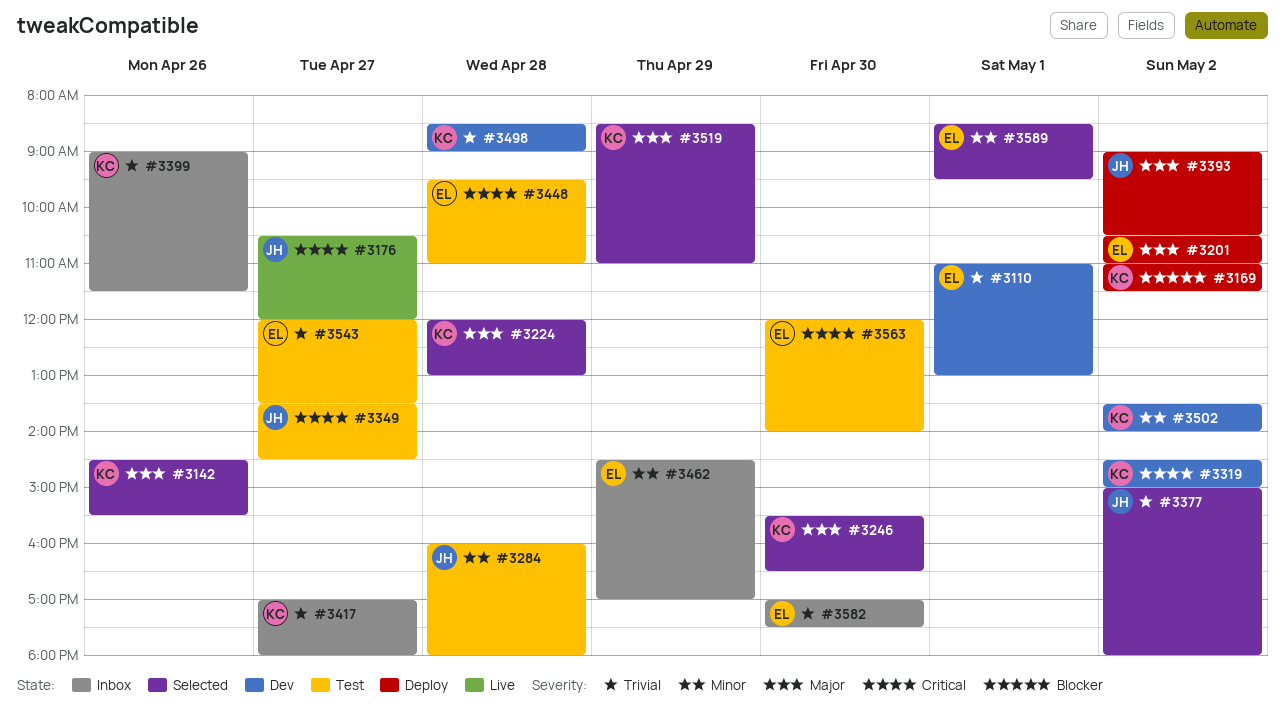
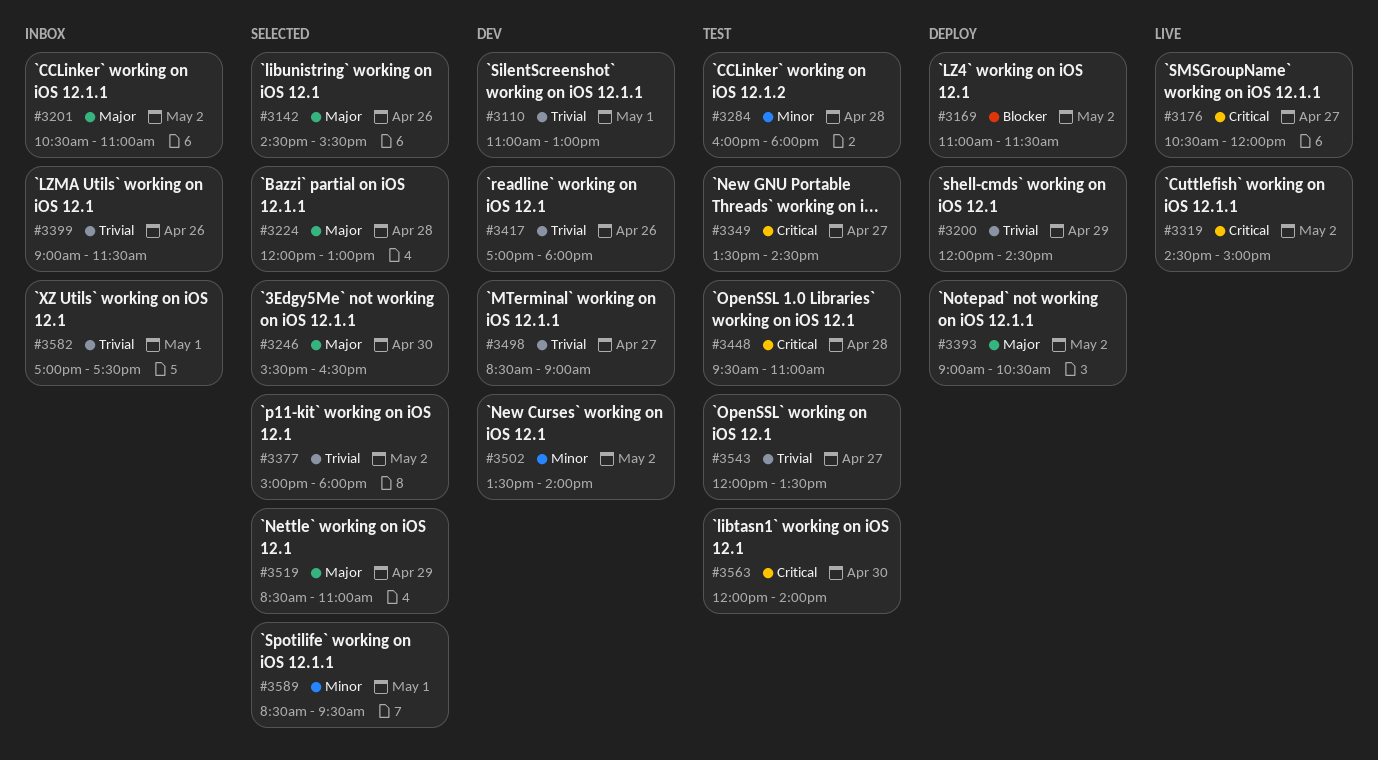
#3200: none -> present
#3201, status: Deploy -> Inbox
#3319, status: Dev -> Live
#3417, status: Inbox -> Dev
#3417, day: Apr 27 -> Apr 26
#3462: present -> none
#3498, day: Apr 28 -> Apr 27
#3582, day: Apr 30 -> May 1

